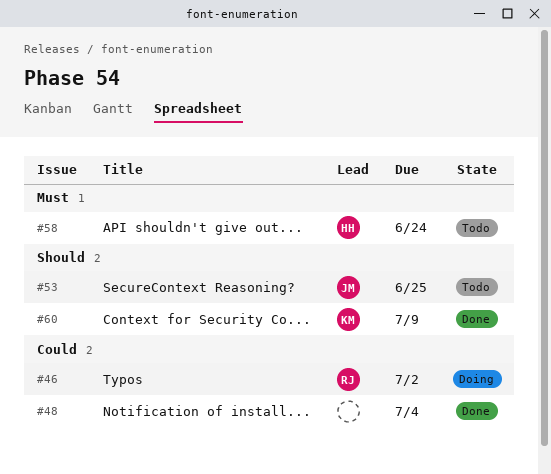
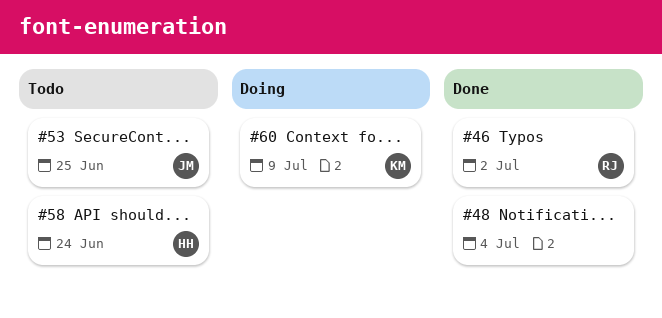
#46, status: Doing -> Done
#60, status: Done -> Doing

